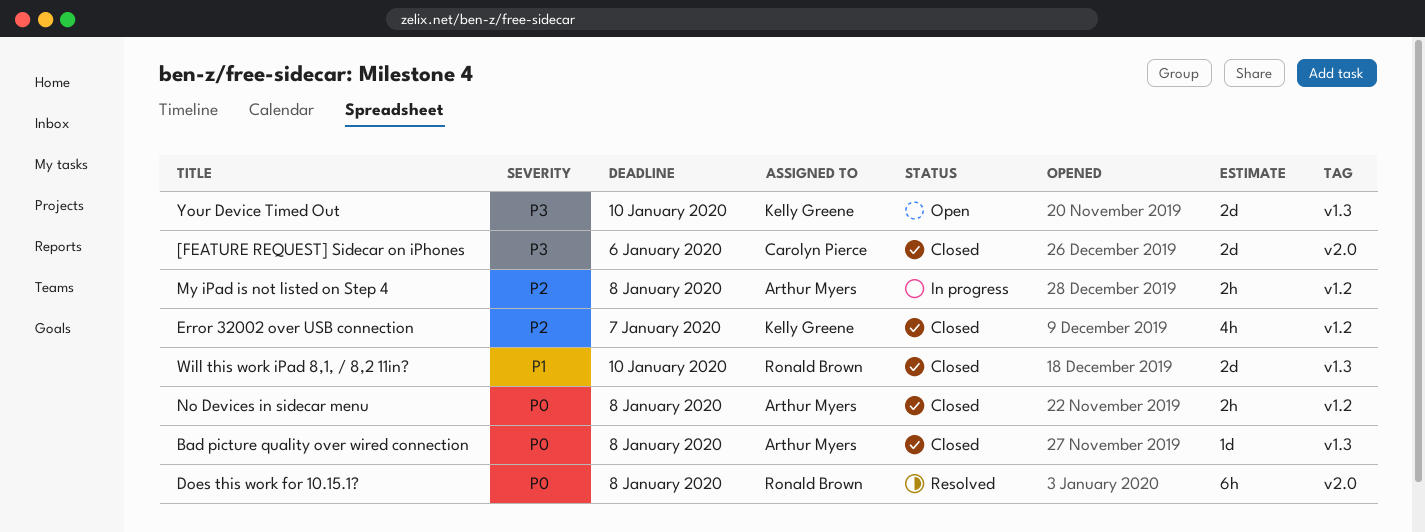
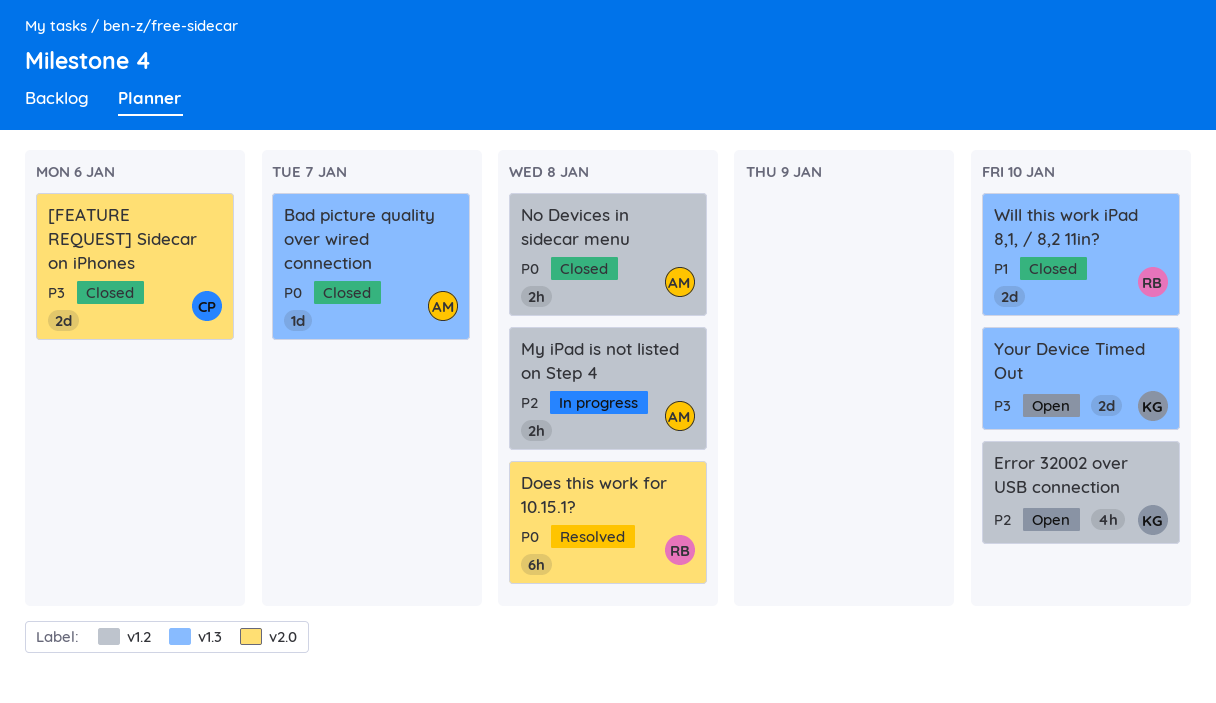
Bad picture quality over wired connection, due: Jan 8 -> Jan 7
Error 32002 over USB connection, status: Closed -> Open
Error 32002 over USB connection, due: Jan 7 -> Jan 10

